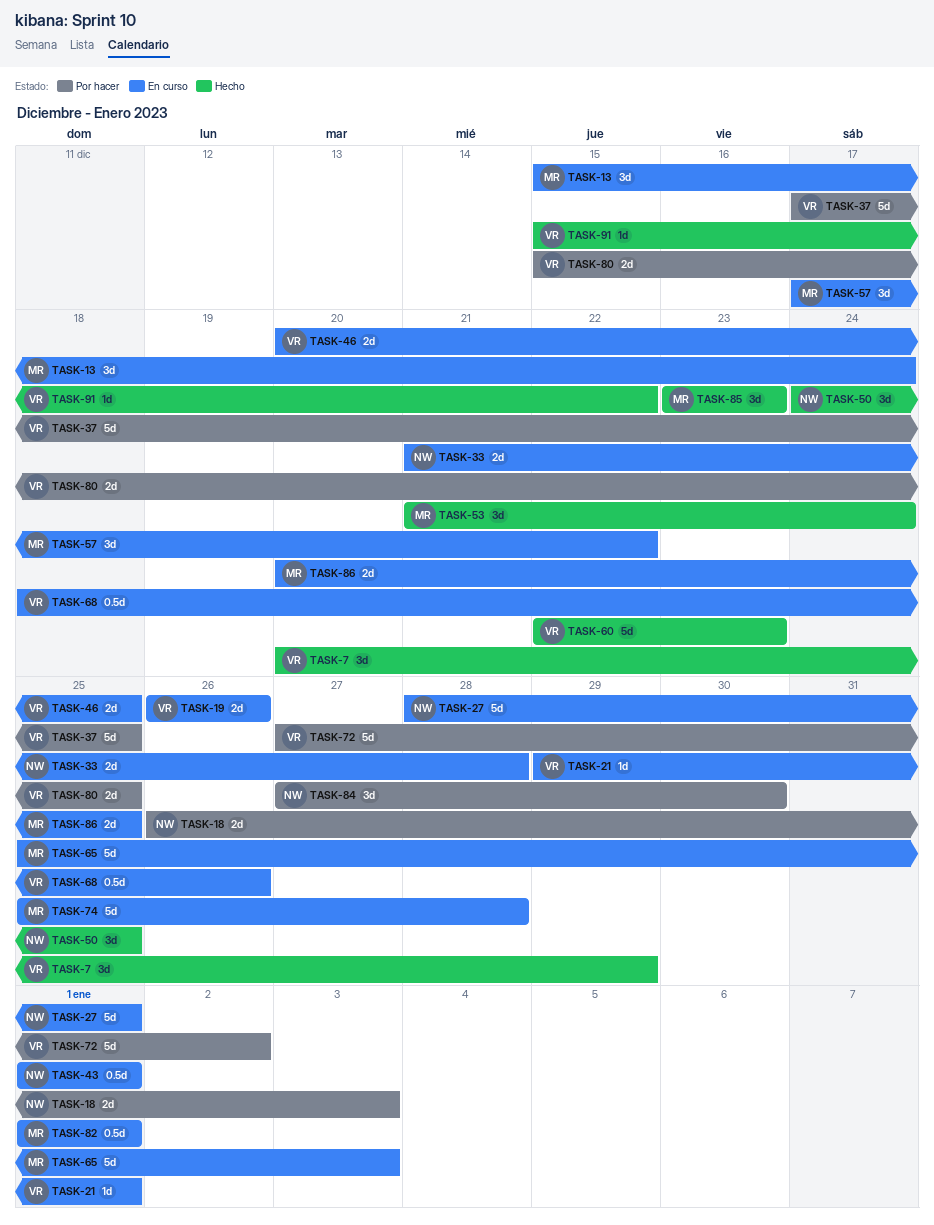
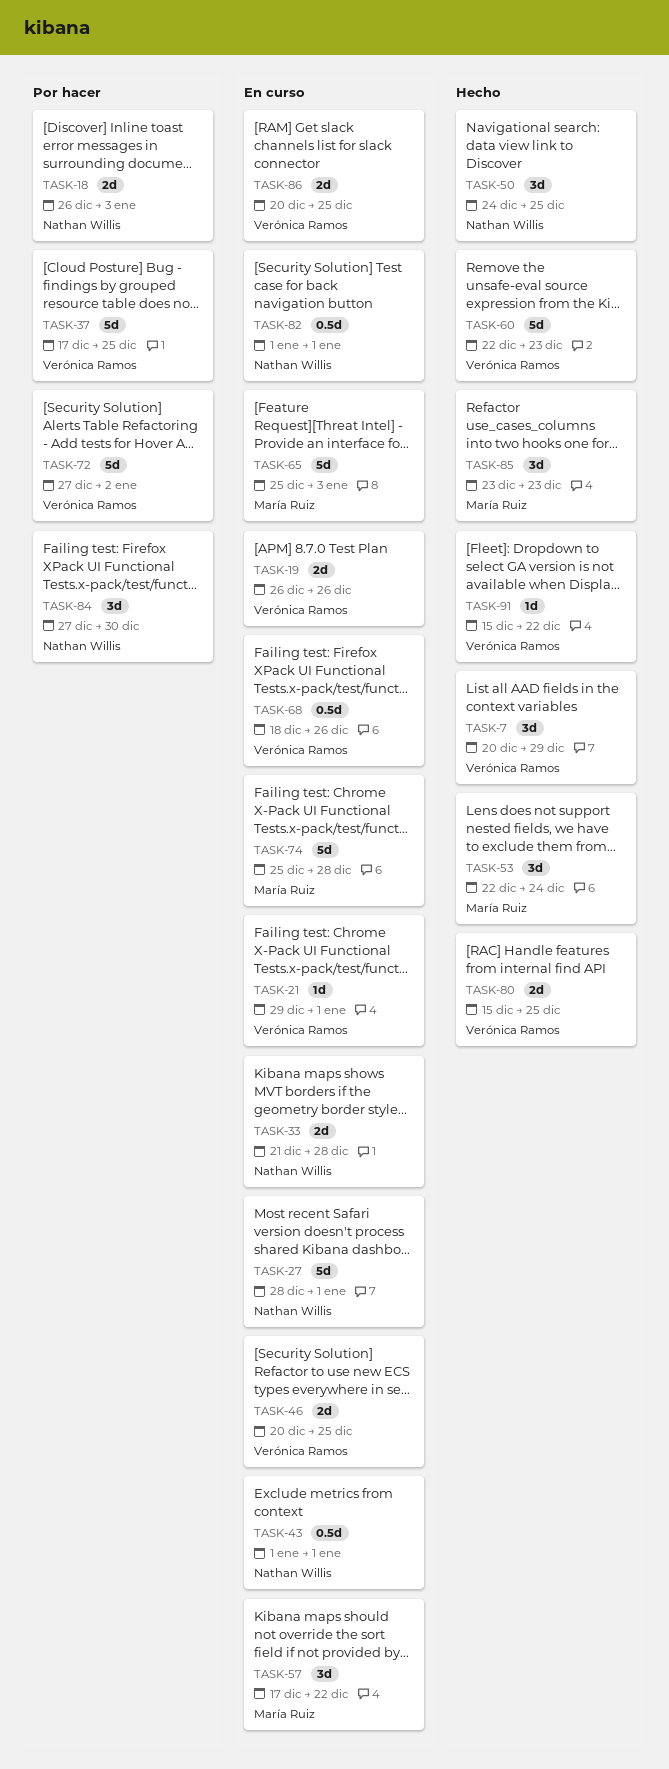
TASK-13: present -> none
TASK-53, start: Dec 21 -> Dec 22
TASK-80, status: Por hacer -> Hecho
TASK-82, owner: María Ruiz -> Nathan Willis
TASK-86, owner: María Ruiz -> Verónica Ramos

